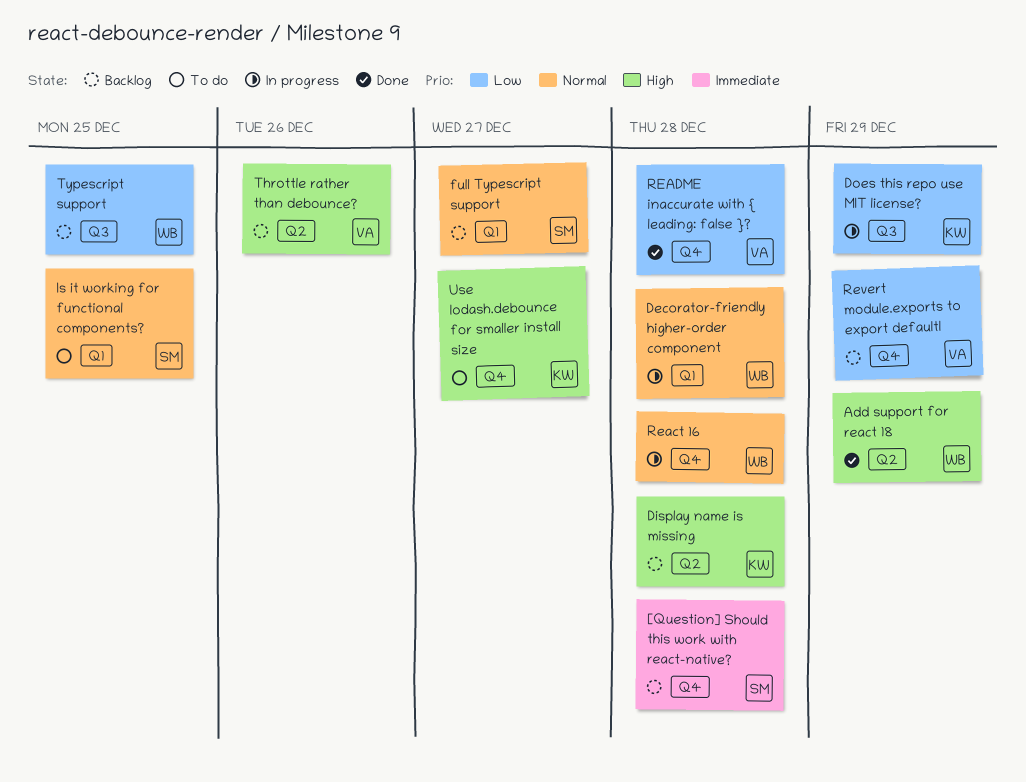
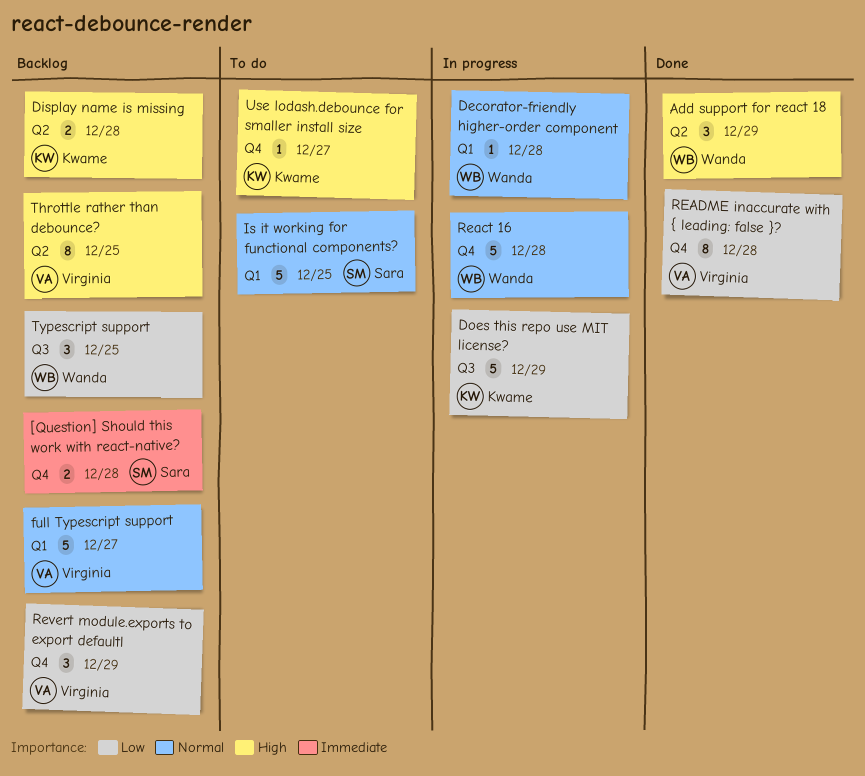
full Typescript support, owner: Sara -> Virginia
Throttle rather than debounce?, due: Dec 26 -> Dec 25

